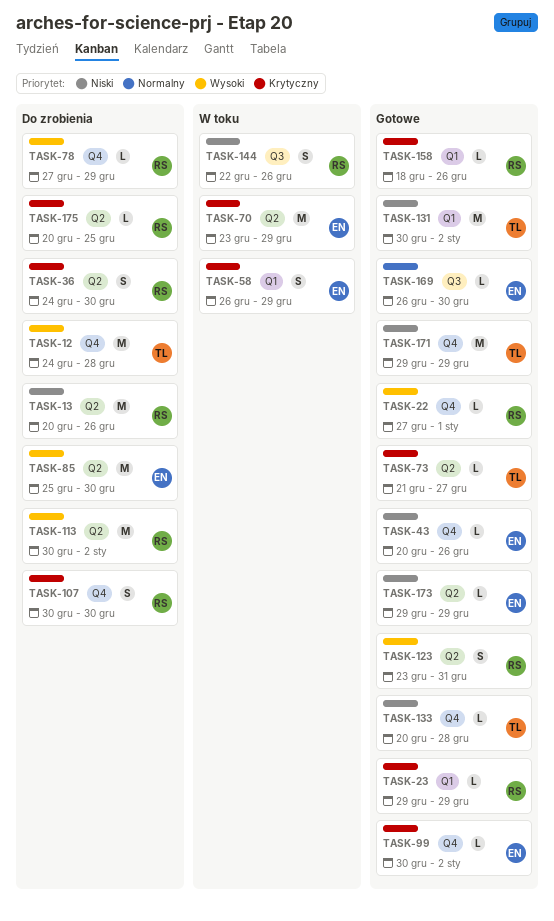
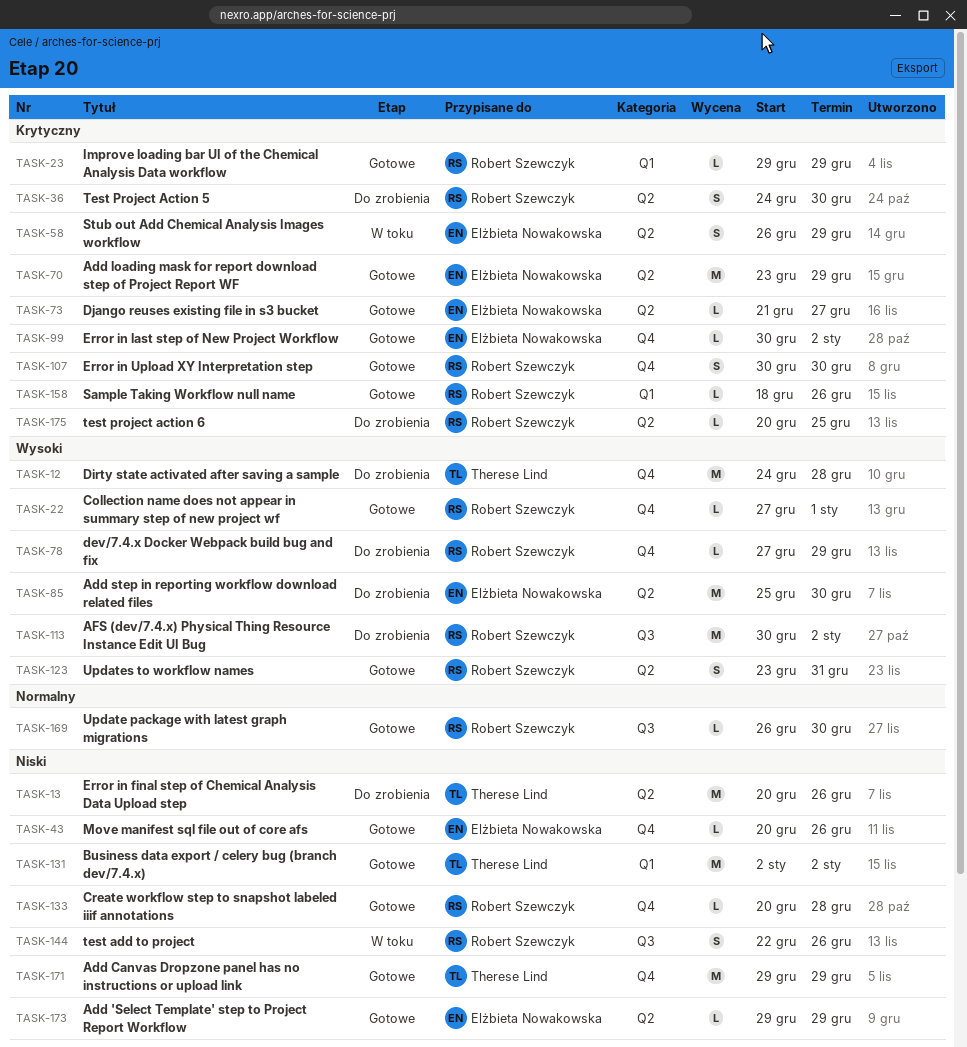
TASK-13, owner: Robert Szewczyk -> Therese Lind
TASK-58, label: Q1 -> Q2
TASK-70, status: W toku -> Gotowe
TASK-73, owner: Therese Lind -> Elżbieta Nowakowska
TASK-107, status: Do zrobienia -> Gotowe
TASK-113, label: Q2 -> Q3
TASK-131, start: Dec 30 -> Jan 2
TASK-133, owner: Therese Lind -> Robert Szewczyk
TASK-169, owner: Elżbieta Nowakowska -> Robert Szewczyk

